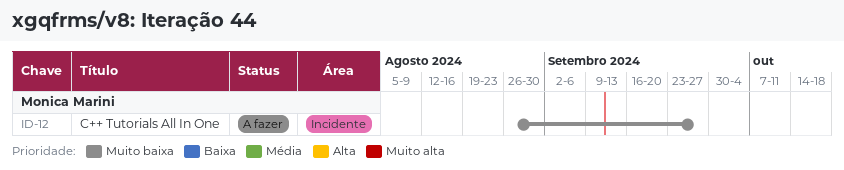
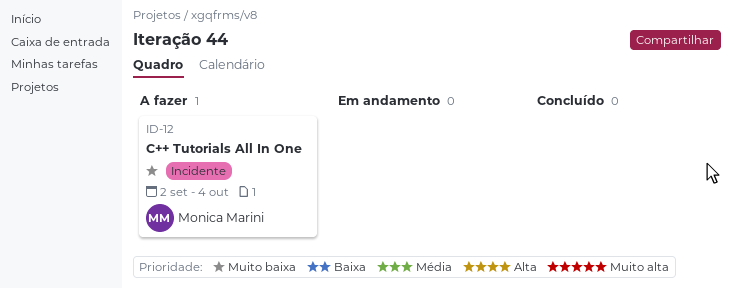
ID-12, start: Aug 26 -> Sep 2
ID-12, due: Sep 27 -> Oct 4

